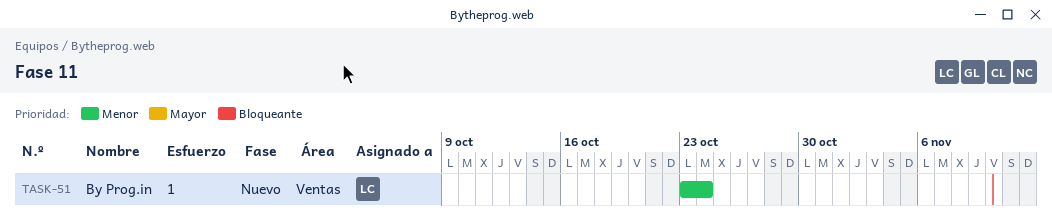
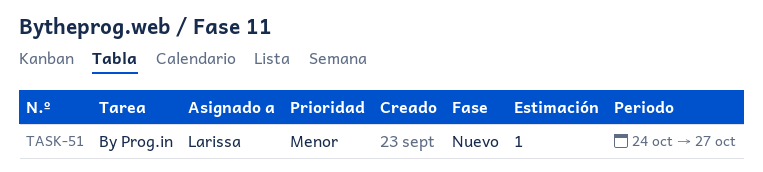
TASK-51, start: Oct 23 -> Oct 24
TASK-51, due: Oct 24 -> Oct 27

